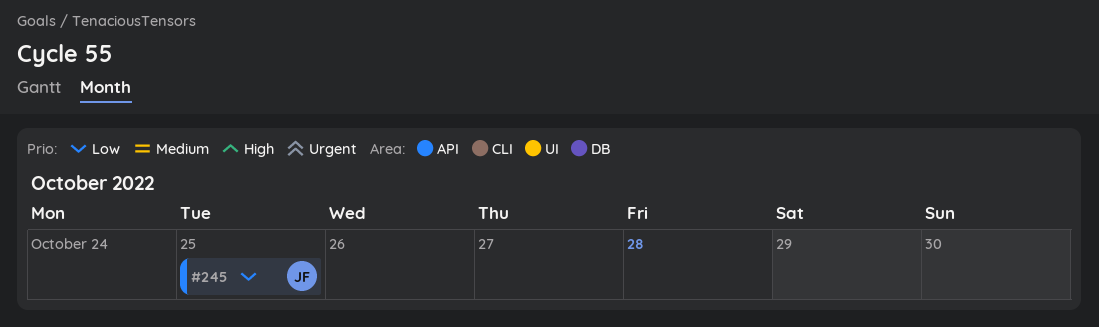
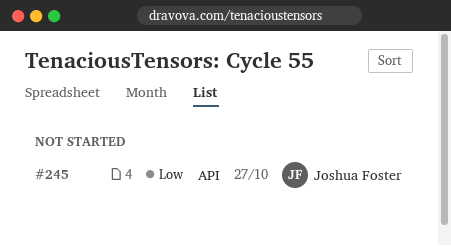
#245, due: Oct 25 -> Oct 27

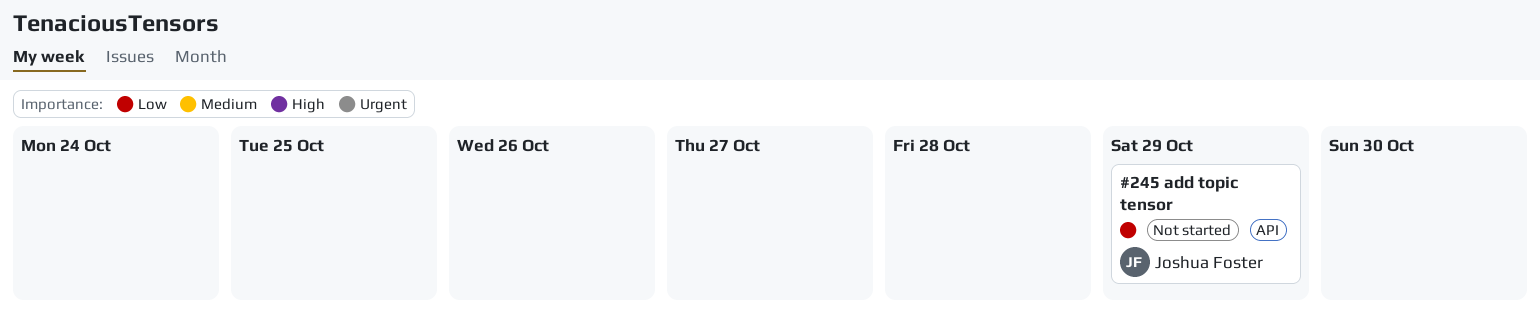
#245, due: Oct 27 -> Oct 29

